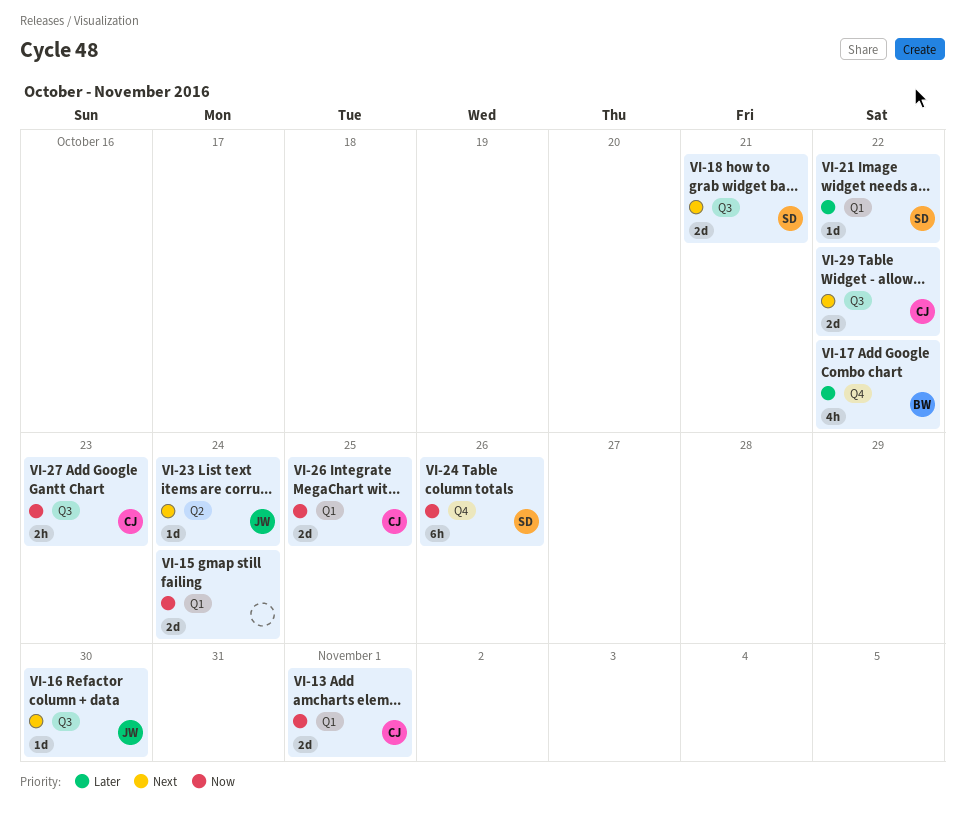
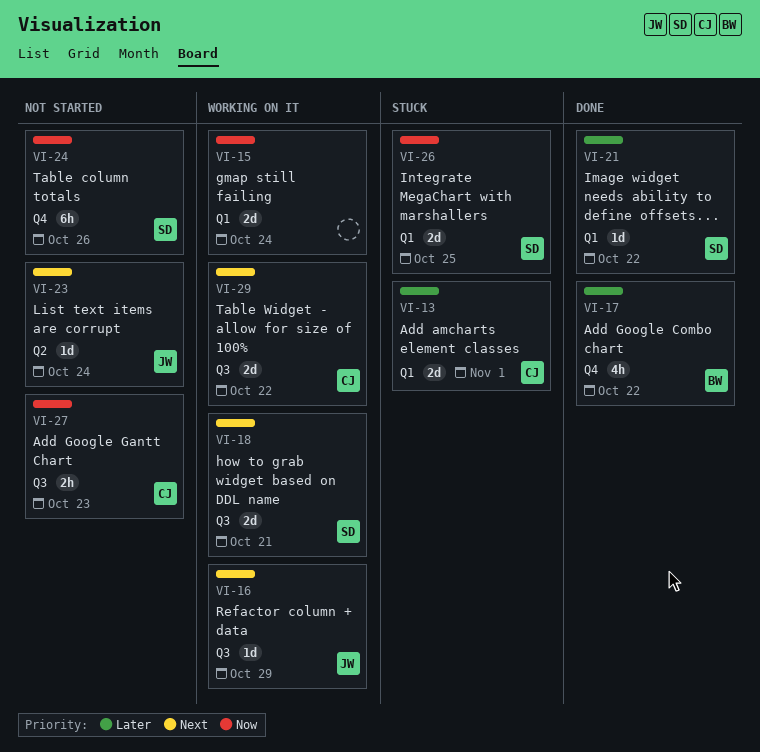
VI-13, priority: Now -> Later
VI-16, due: Oct 30 -> Oct 29
VI-26, owner: CJ -> SD

